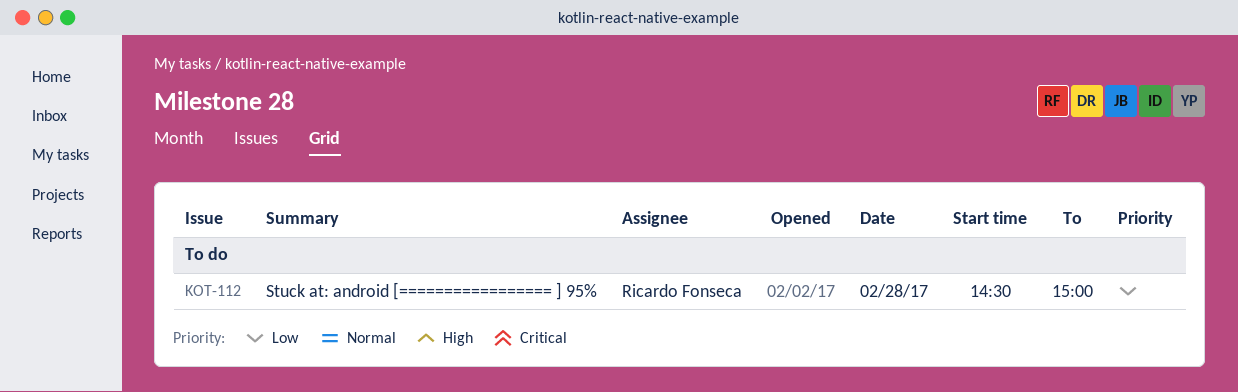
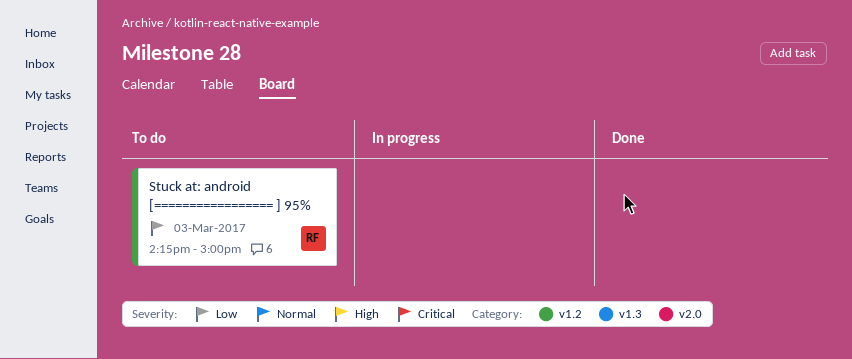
Stuck at: android [================= ] 95%, day: Feb 28 -> Mar 3
Stuck at: android [================= ] 95%, begins: 14:30 -> 14:15

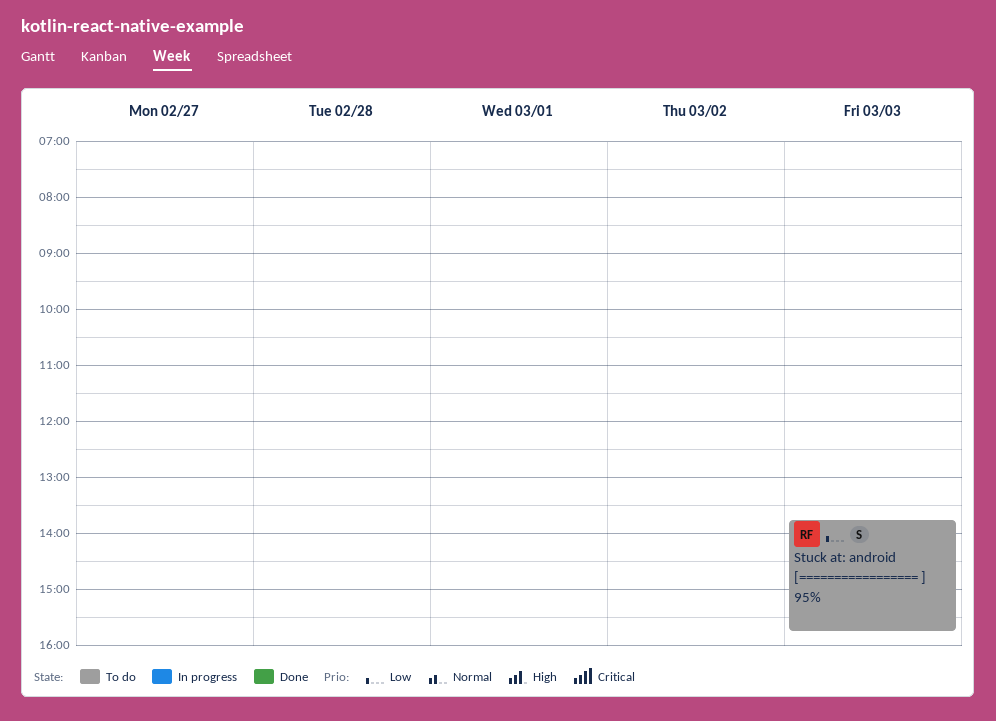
Stuck at: android [================= ] 95%, begins: 14:15 -> 13:45
Stuck at: android [================= ] 95%, ends: 15:00 -> 15:45

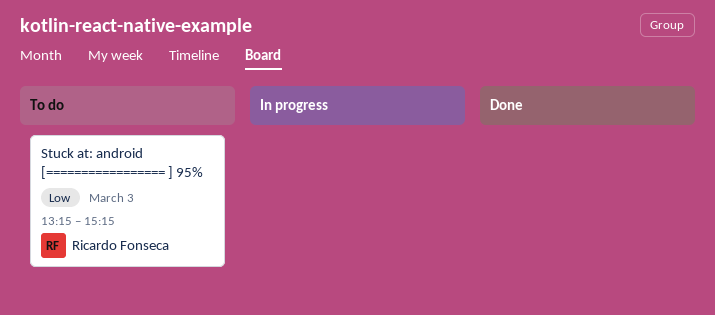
Stuck at: android [================= ] 95%, begins: 13:45 -> 13:15
Stuck at: android [================= ] 95%, ends: 15:45 -> 15:15

